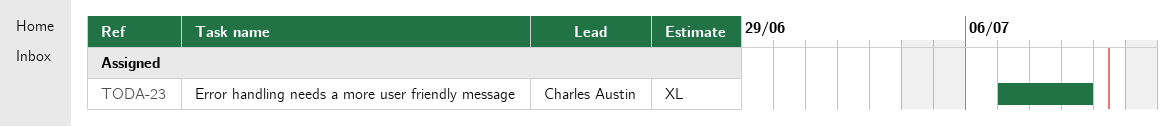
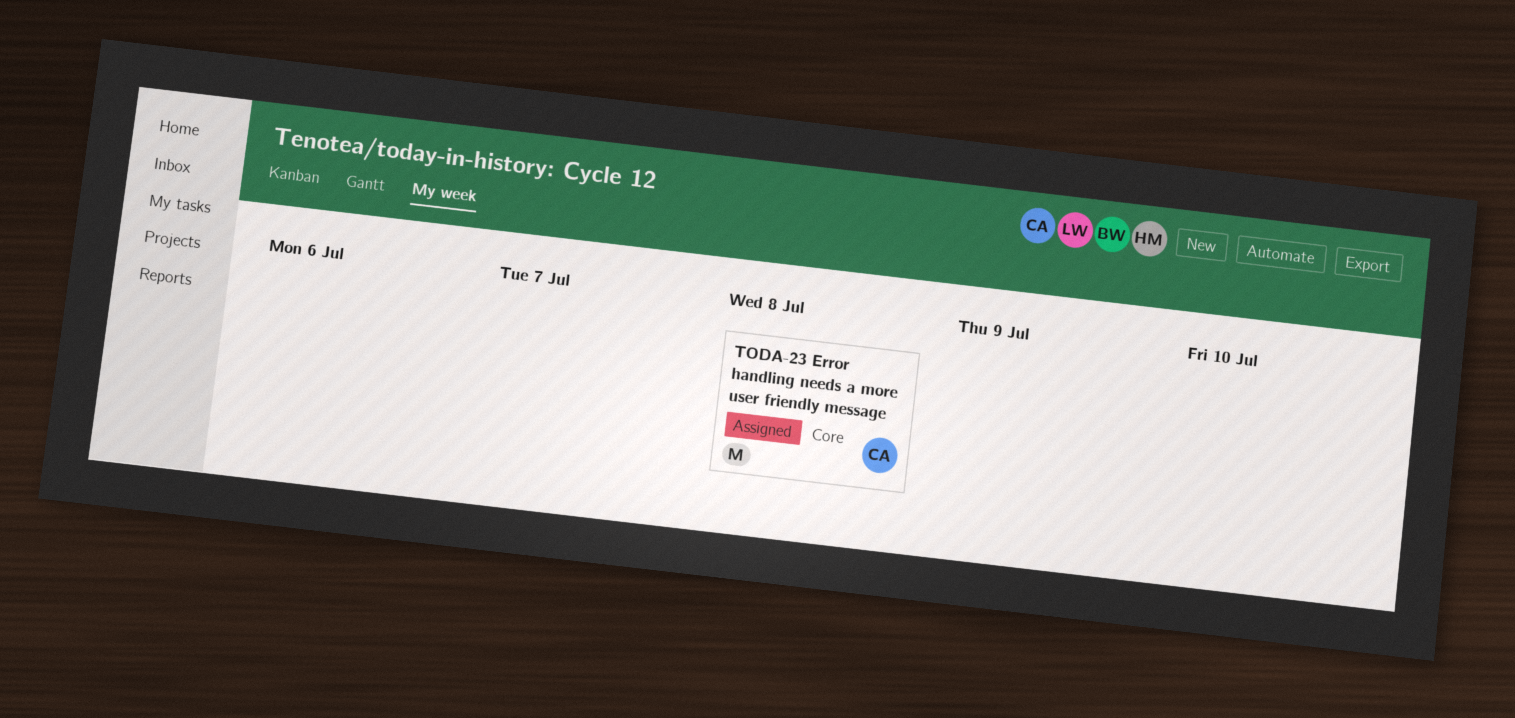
TODA-23, estimate: XL -> M
TODA-23, due: Jul 9 -> Jul 8

